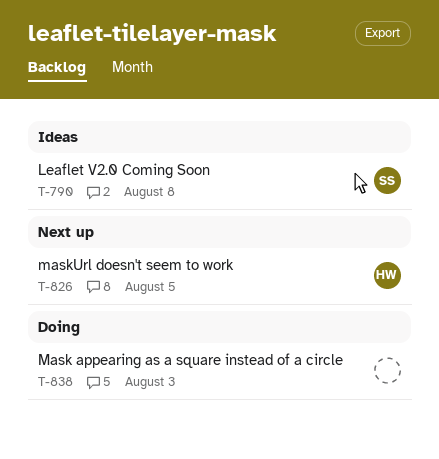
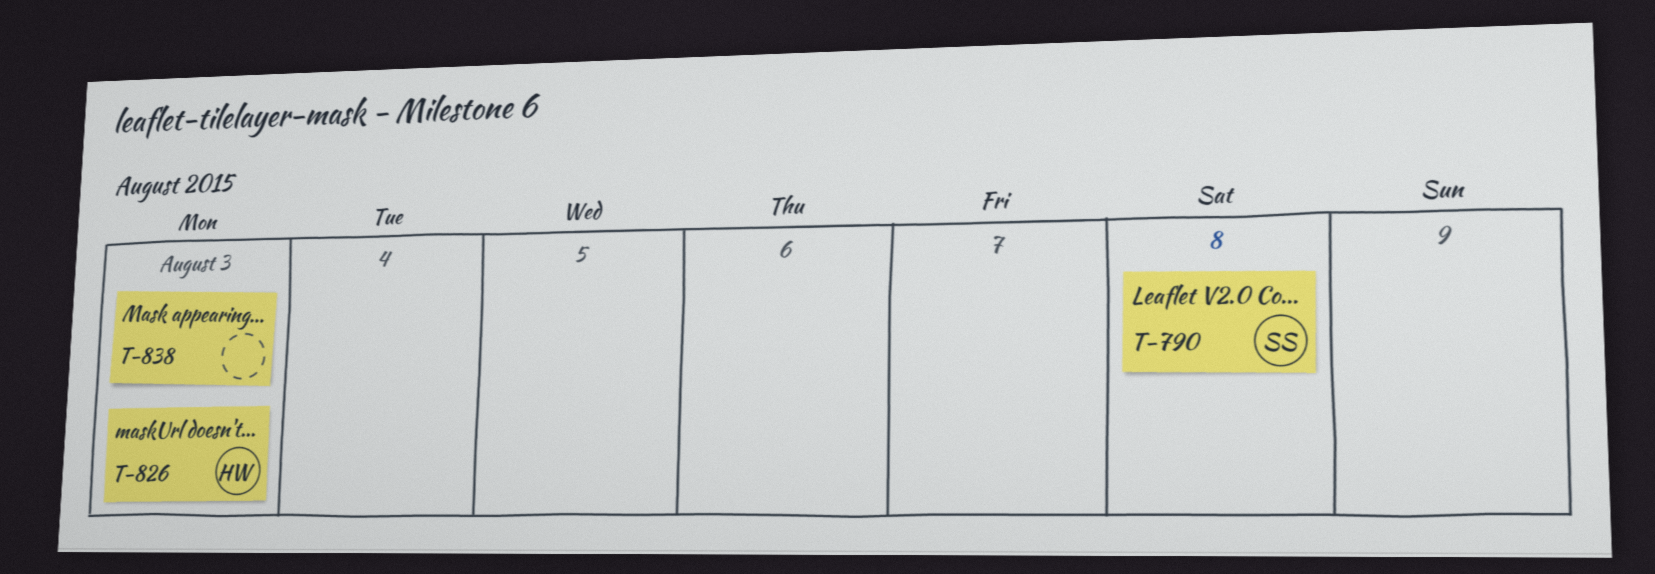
T-826, due: Aug 5 -> Aug 3

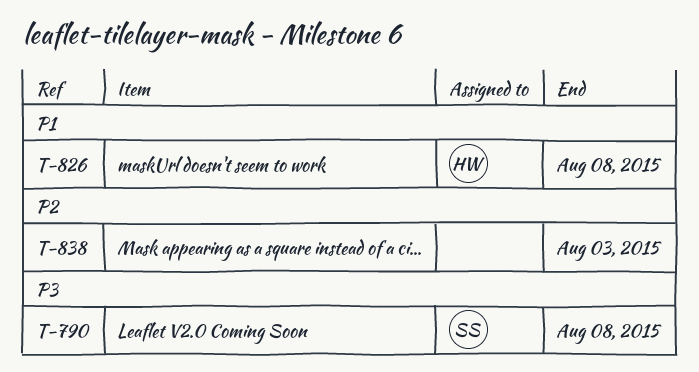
T-826, due: Aug 3 -> Aug 8

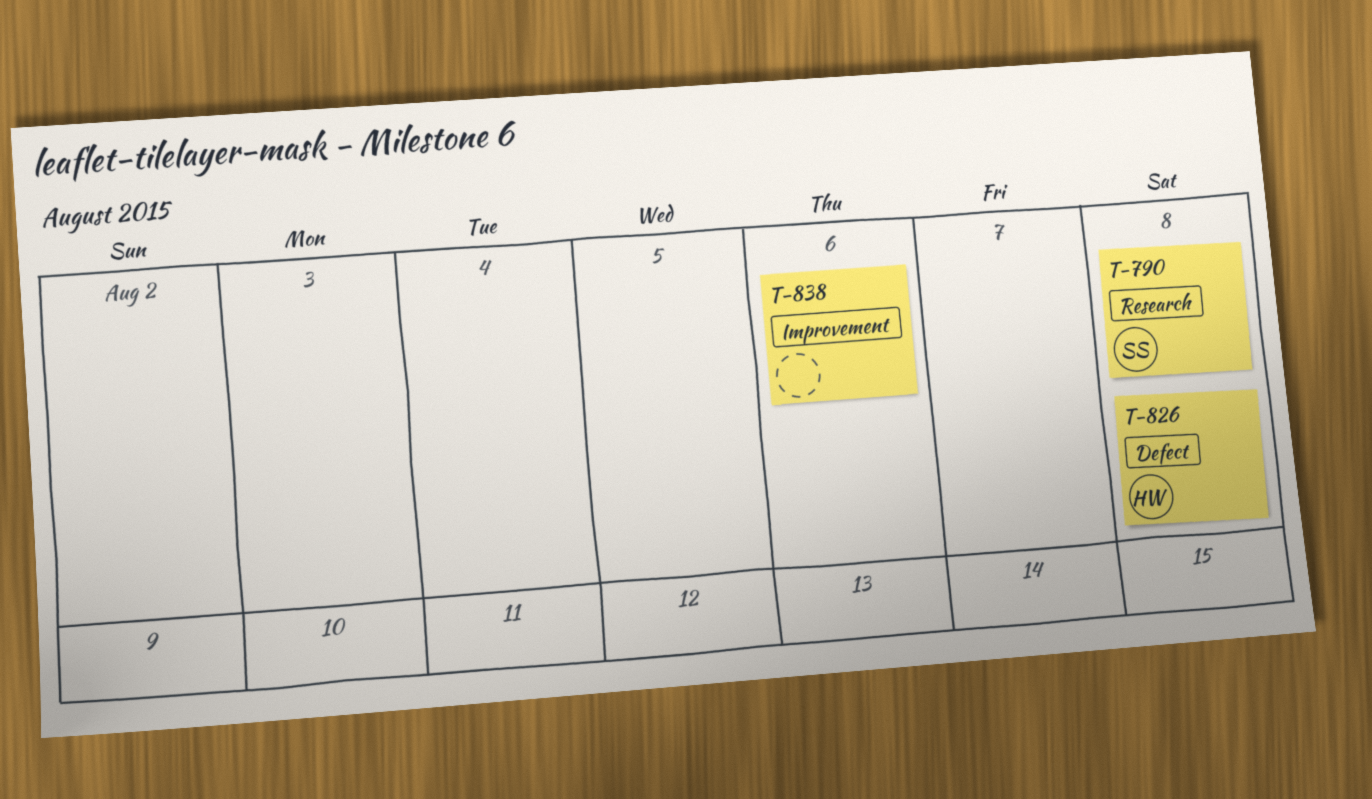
T-838, due: Aug 3 -> Aug 6

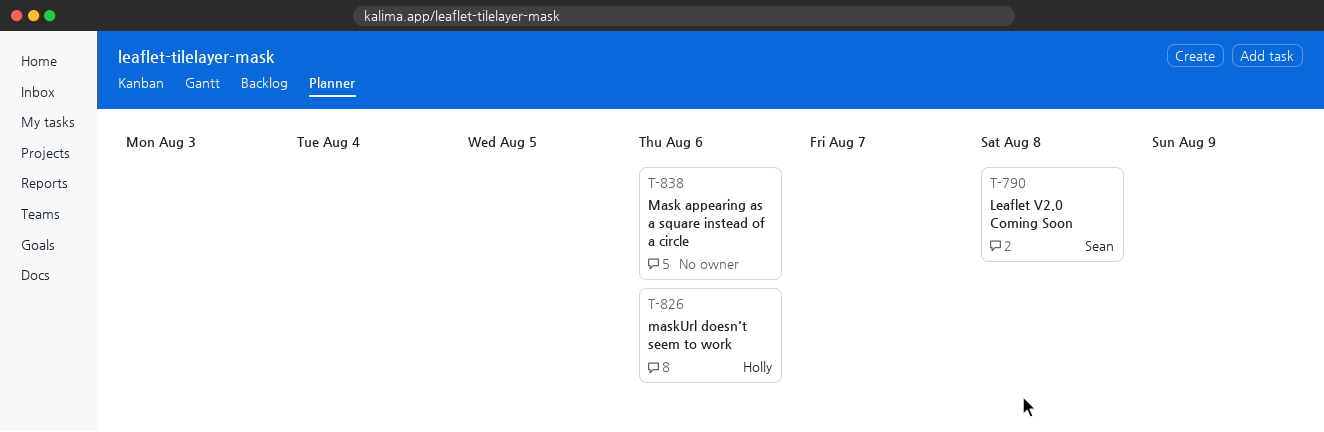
T-826, due: Aug 8 -> Aug 6

